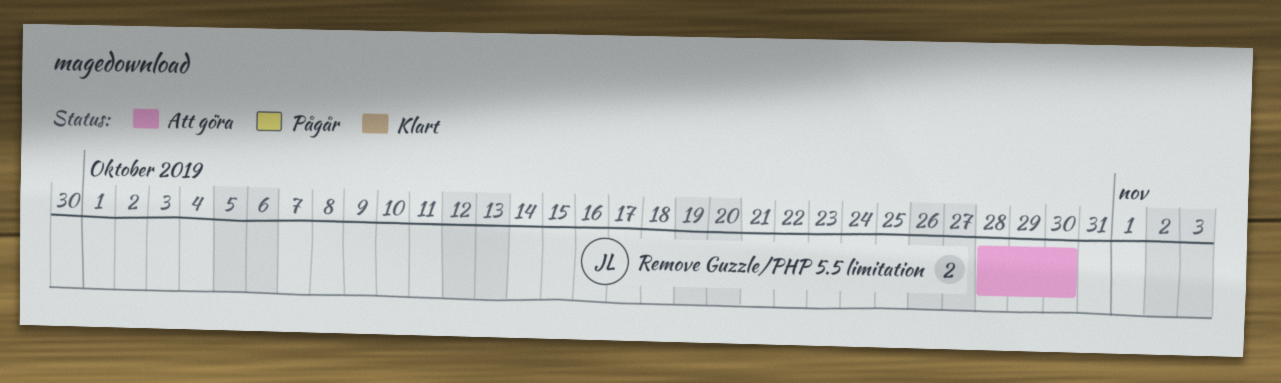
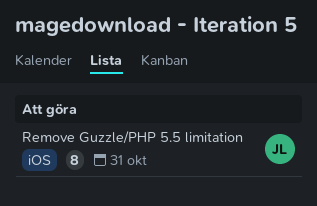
Remove Guzzle/PHP 5.5 limitation, estimate: 2 -> 8
Remove Guzzle/PHP 5.5 limitation, due: Oct 30 -> Oct 31

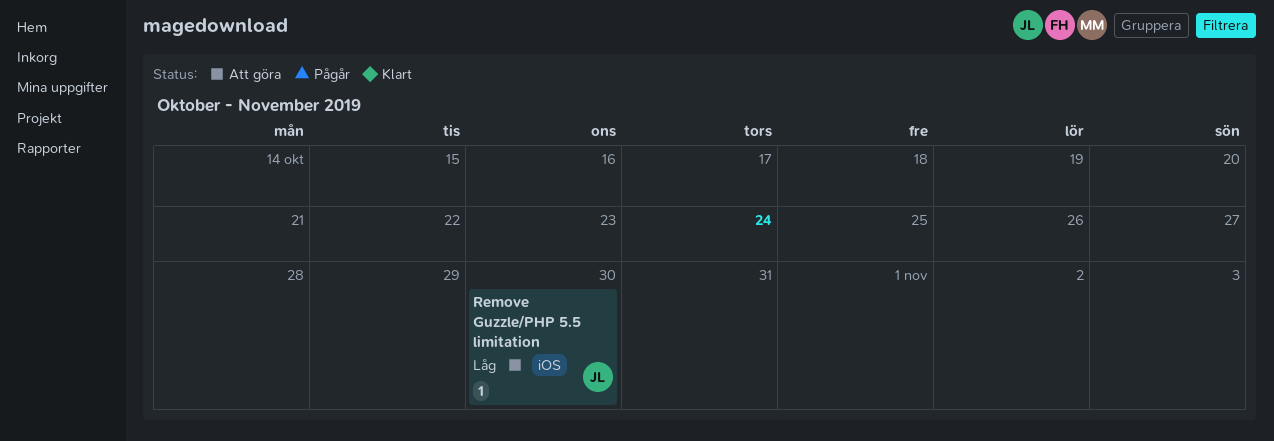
Remove Guzzle/PHP 5.5 limitation, estimate: 8 -> 1
Remove Guzzle/PHP 5.5 limitation, due: Oct 31 -> Oct 30

